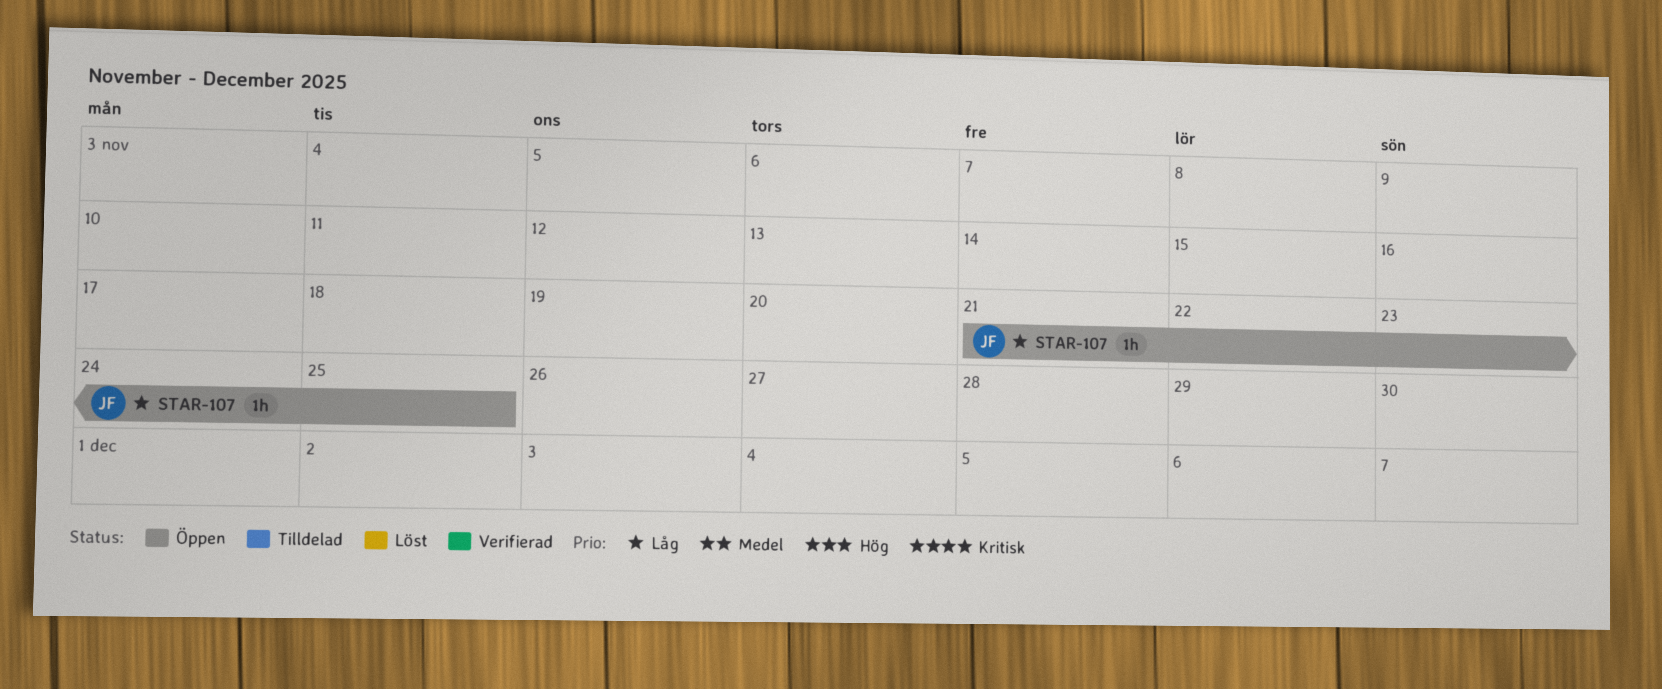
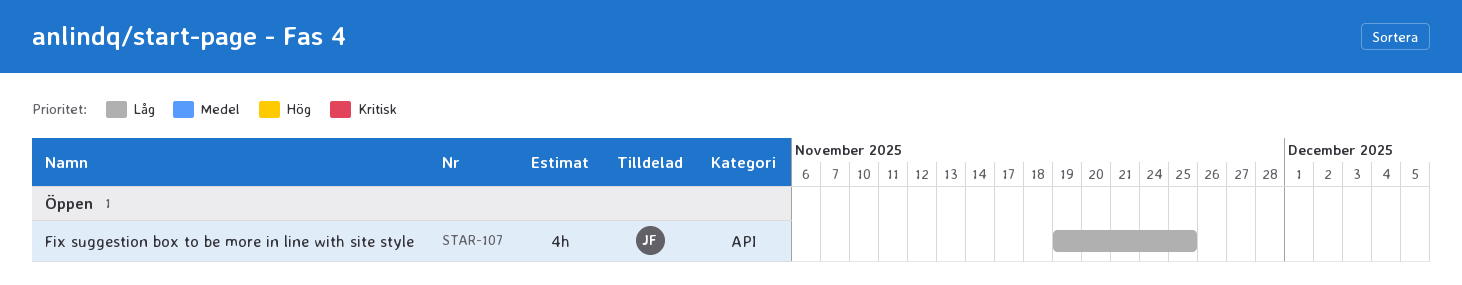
STAR-107, estimate: 1h -> 4h
STAR-107, start: Nov 21 -> Nov 19

